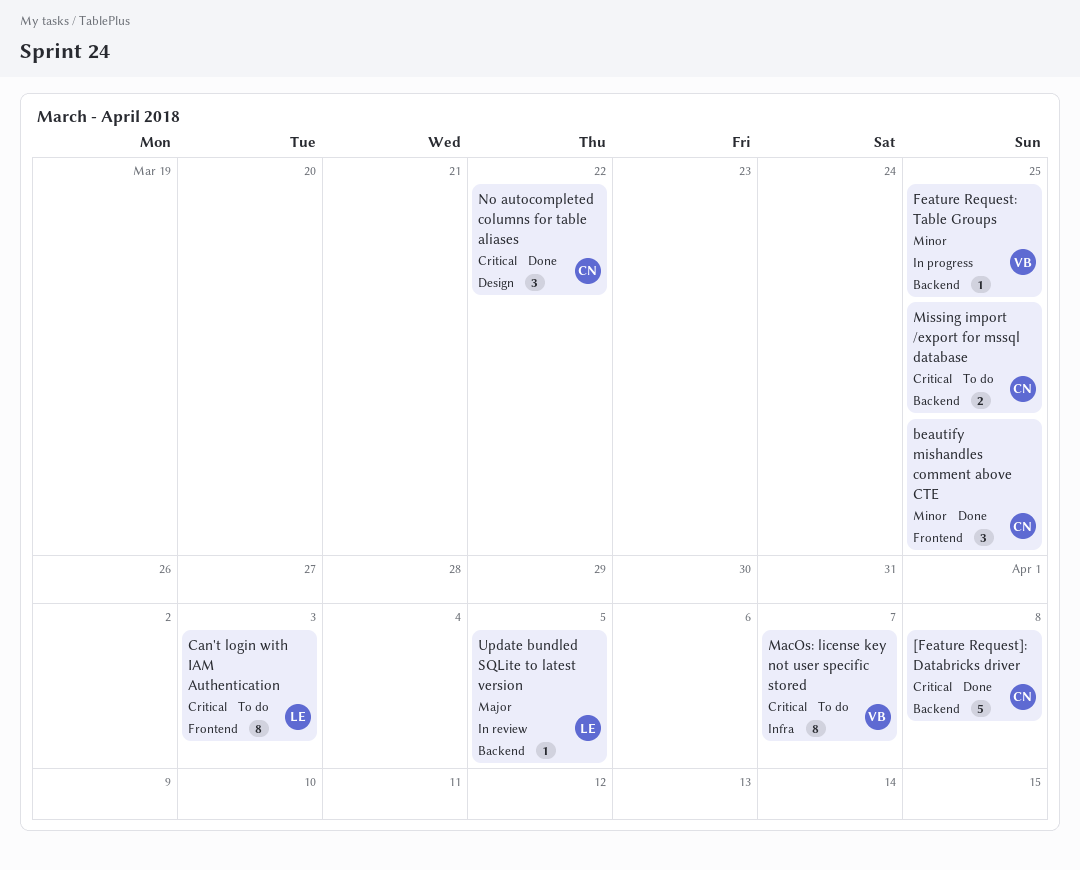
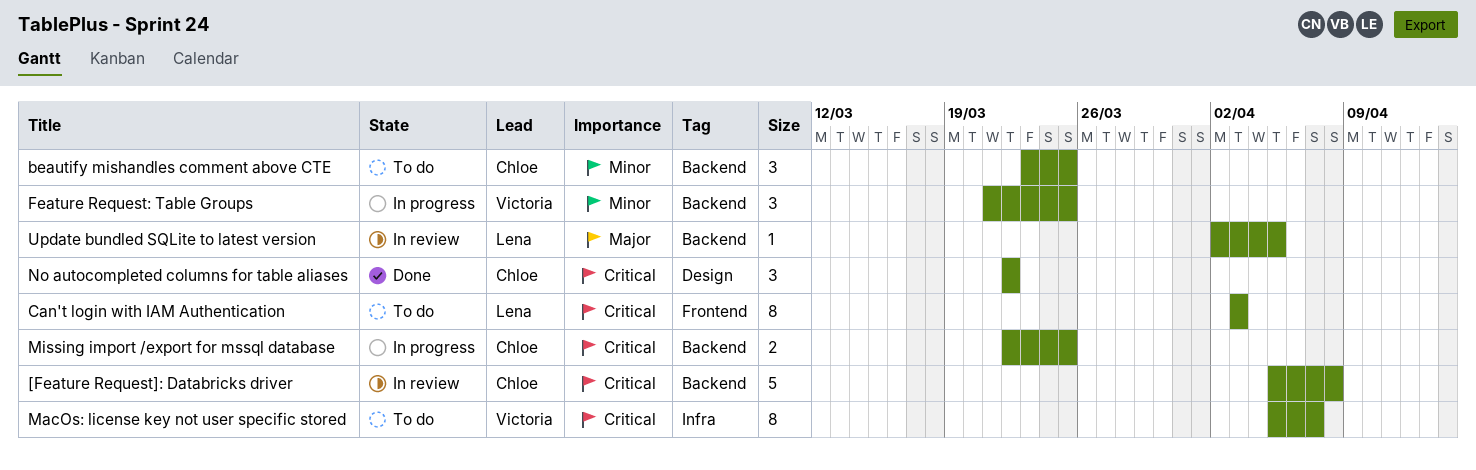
[Feature Request]: Databricks driver, status: Done -> In review
beautify mishandles comment above CTE, status: Done -> To do
beautify mishandles comment above CTE, label: Frontend -> Backend
Feature Request: Table Groups, estimate: 1 -> 3
Missing import /export for mssql database, status: To do -> In progress

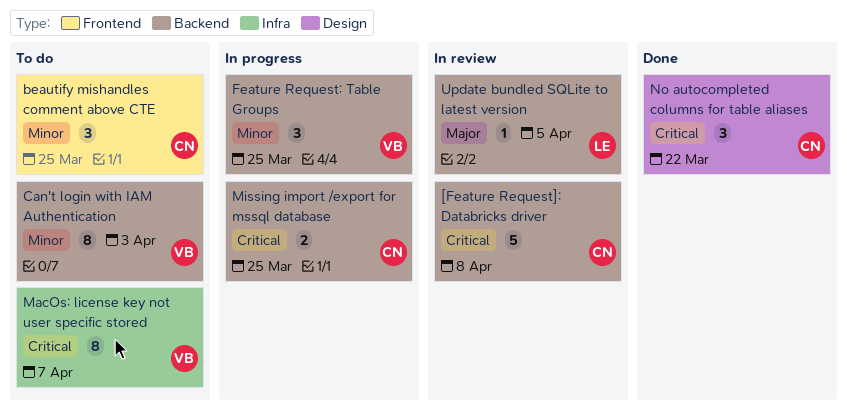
beautify mishandles comment above CTE, label: Backend -> Frontend
Can't login with IAM Authentication, owner: Lena -> Victoria
Can't login with IAM Authentication, priority: Critical -> Minor
Can't login with IAM Authentication, label: Frontend -> Backend

